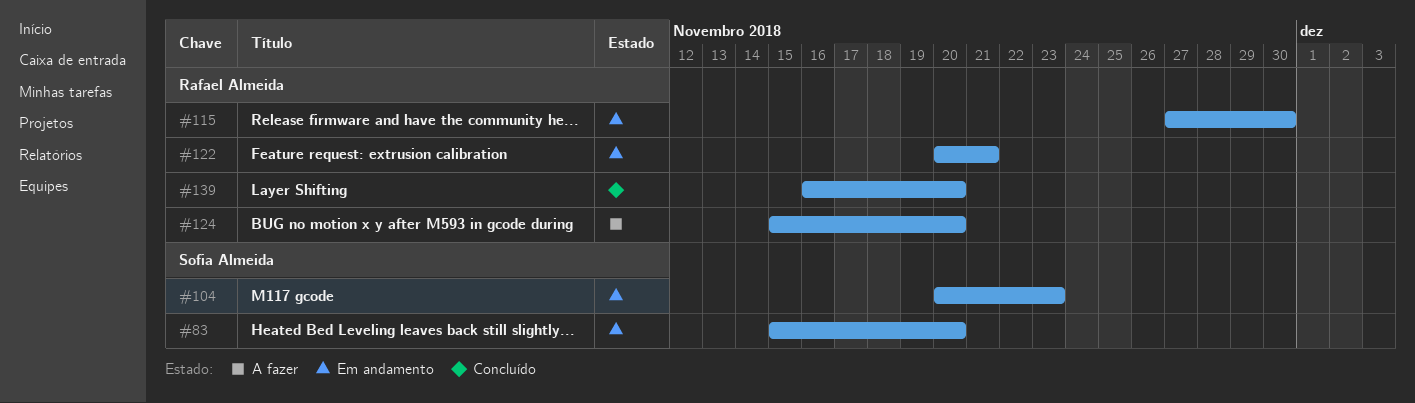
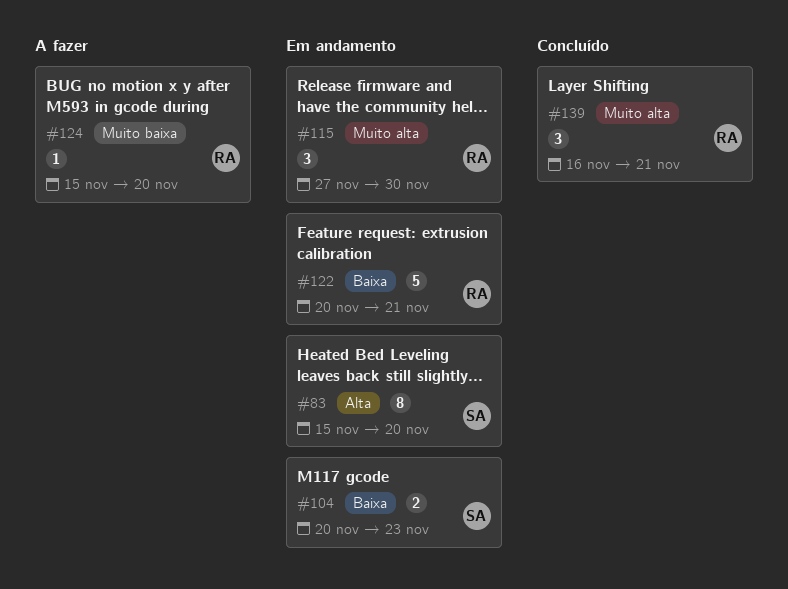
#139, due: Nov 20 -> Nov 21

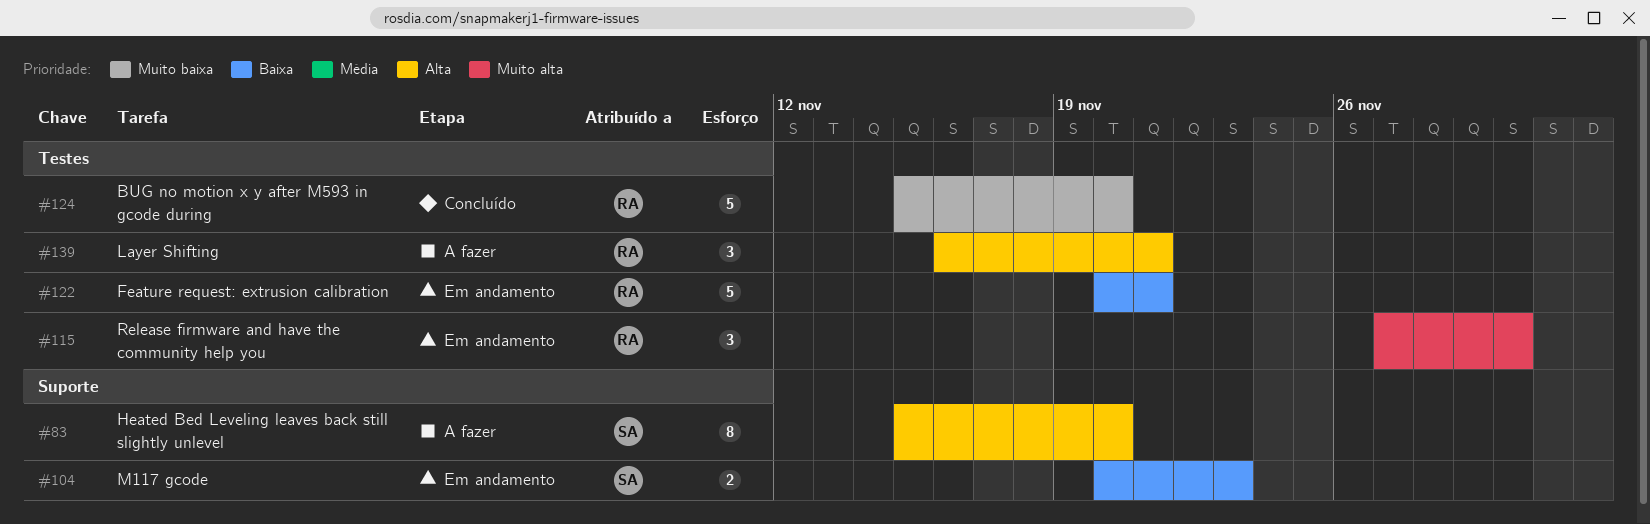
#83, status: Em andamento -> A fazer
#124, status: A fazer -> Concluído
#124, estimate: 1 -> 5
#139, status: Concluído -> A fazer
#139, priority: Muito alta -> Alta

